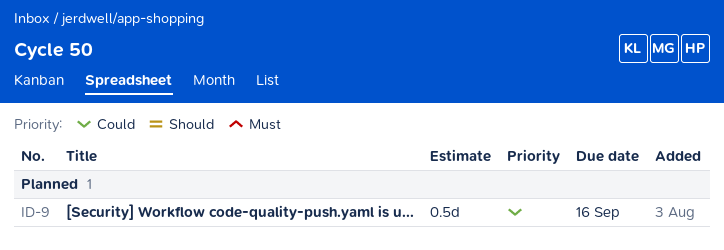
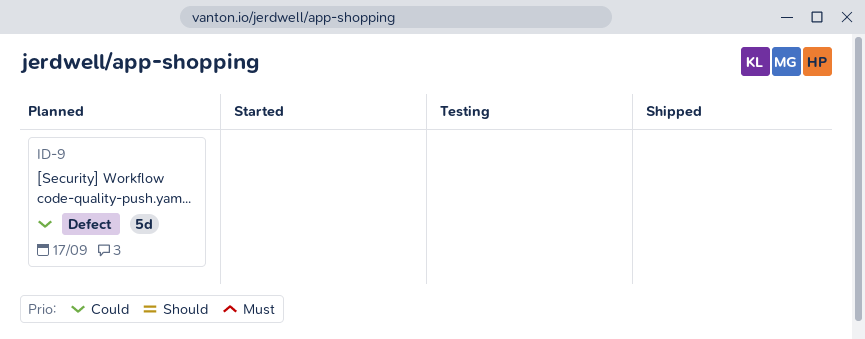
ID-9, estimate: 0.5d -> 5d
ID-9, due: Sep 16 -> Sep 17

